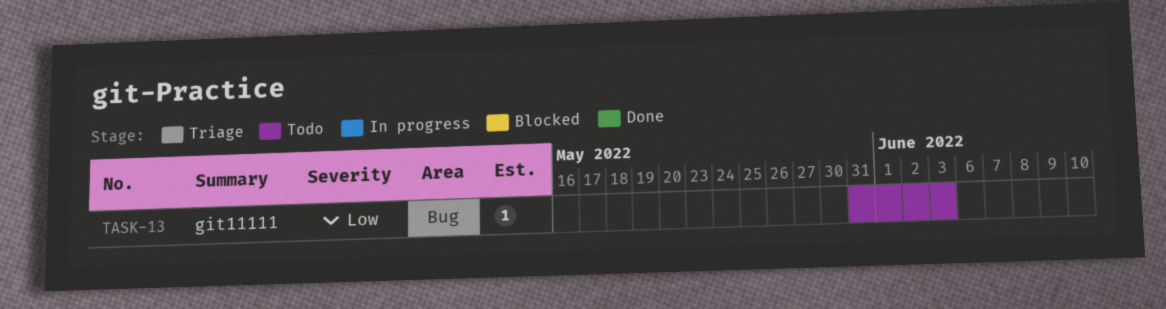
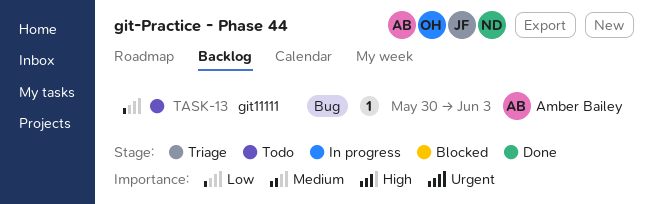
TASK-13, start: May 31 -> May 30

